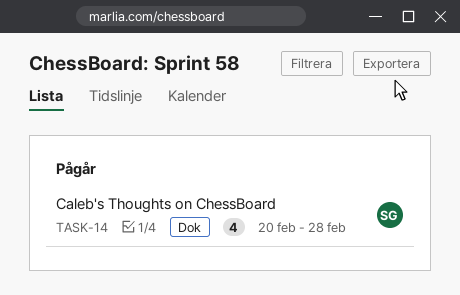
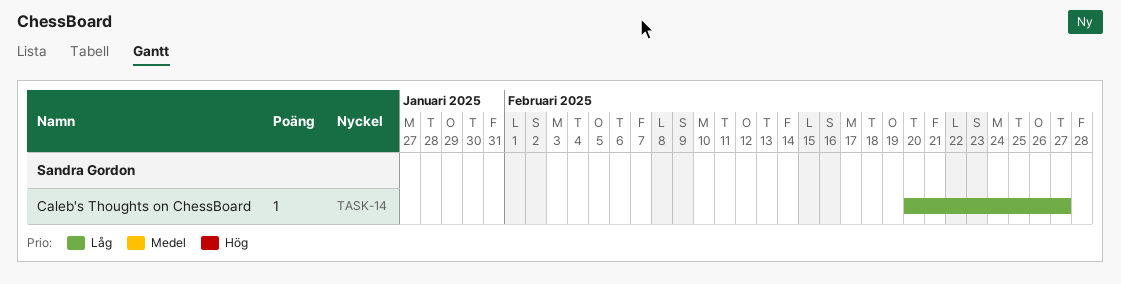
TASK-14, estimate: 4 -> 1
TASK-14, due: Feb 28 -> Feb 27

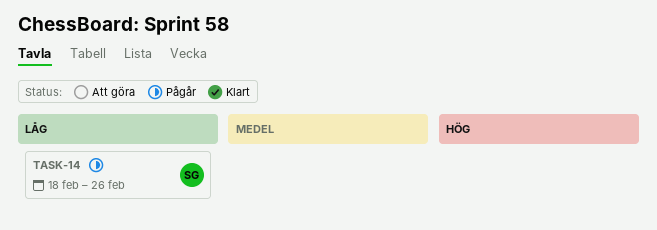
TASK-14, start: Feb 20 -> Feb 18
TASK-14, due: Feb 27 -> Feb 26

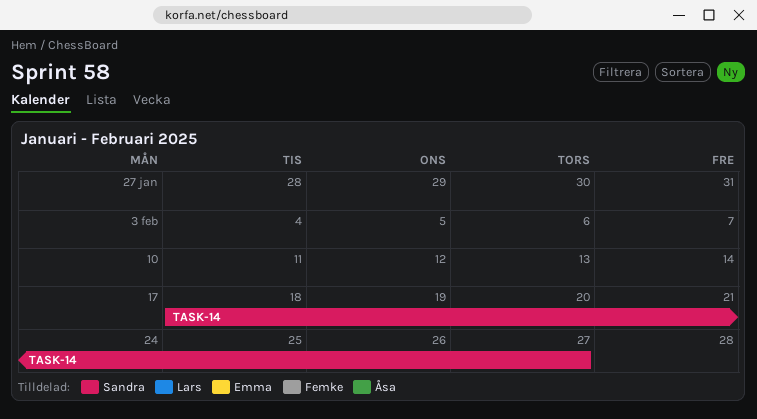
TASK-14, due: Feb 26 -> Feb 27

